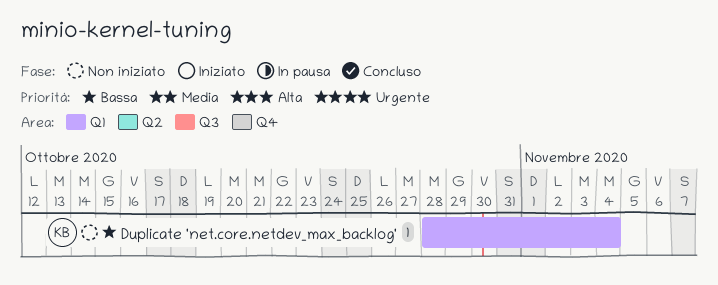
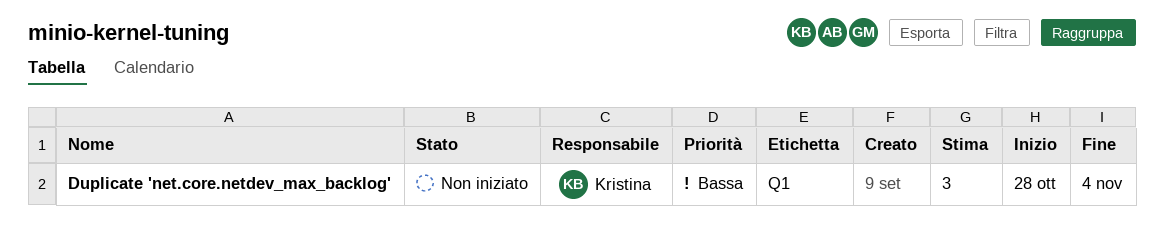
Duplicate 'net.core.netdev_max_backlog', estimate: 1 -> 3

